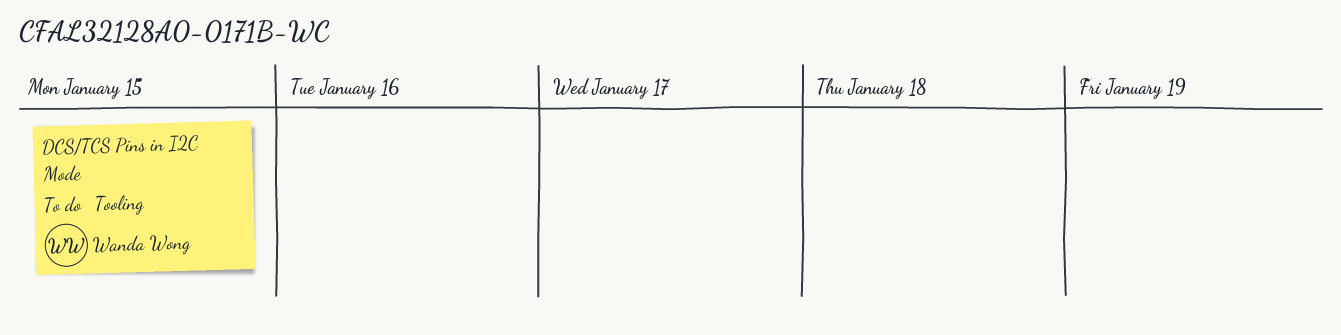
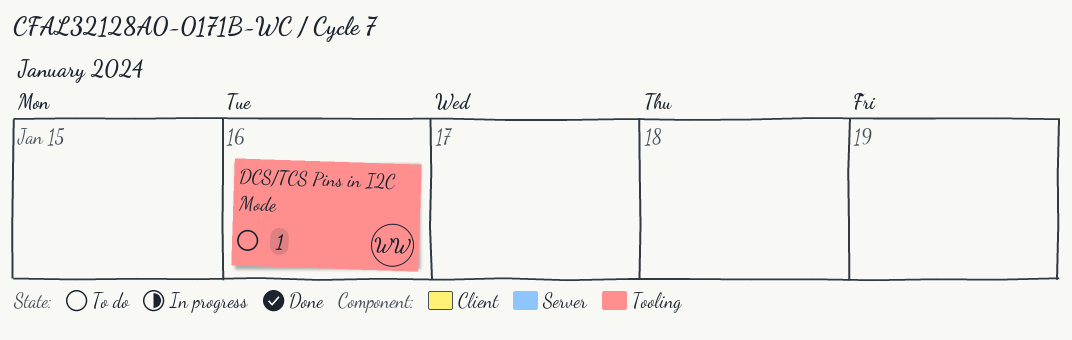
DCS/TCS Pins in I2C Mode, due: Jan 15 -> Jan 16

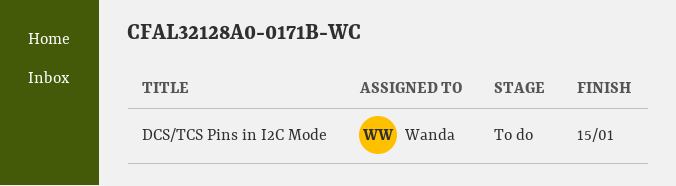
DCS/TCS Pins in I2C Mode, due: Jan 16 -> Jan 15

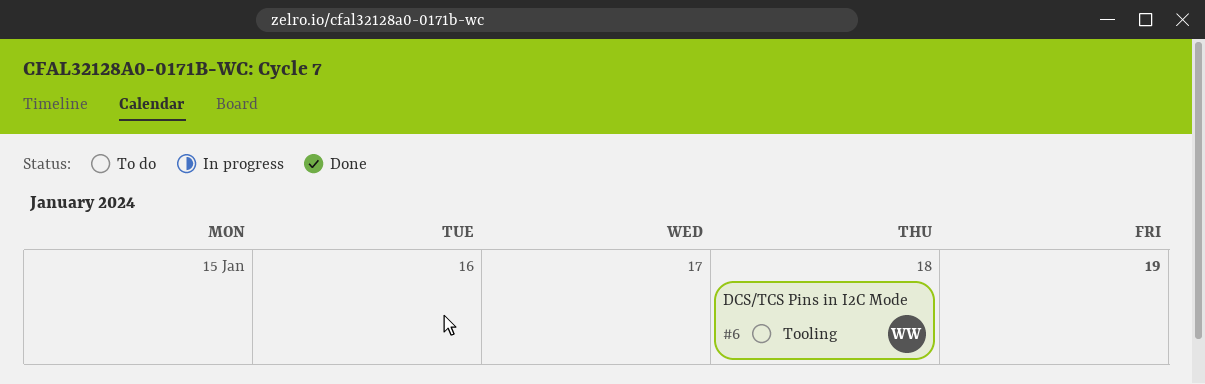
DCS/TCS Pins in I2C Mode, due: Jan 15 -> Jan 18

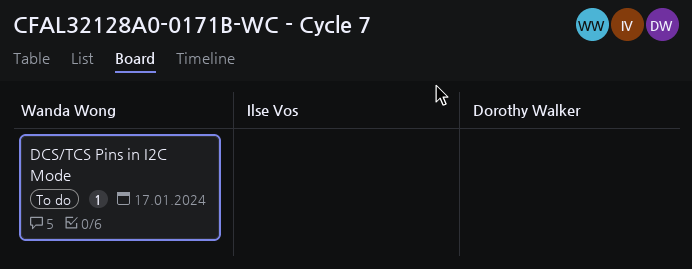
DCS/TCS Pins in I2C Mode, due: Jan 18 -> Jan 17

